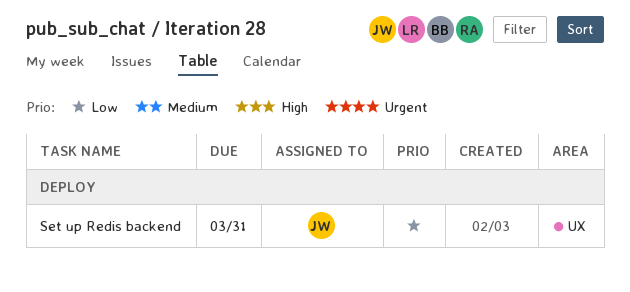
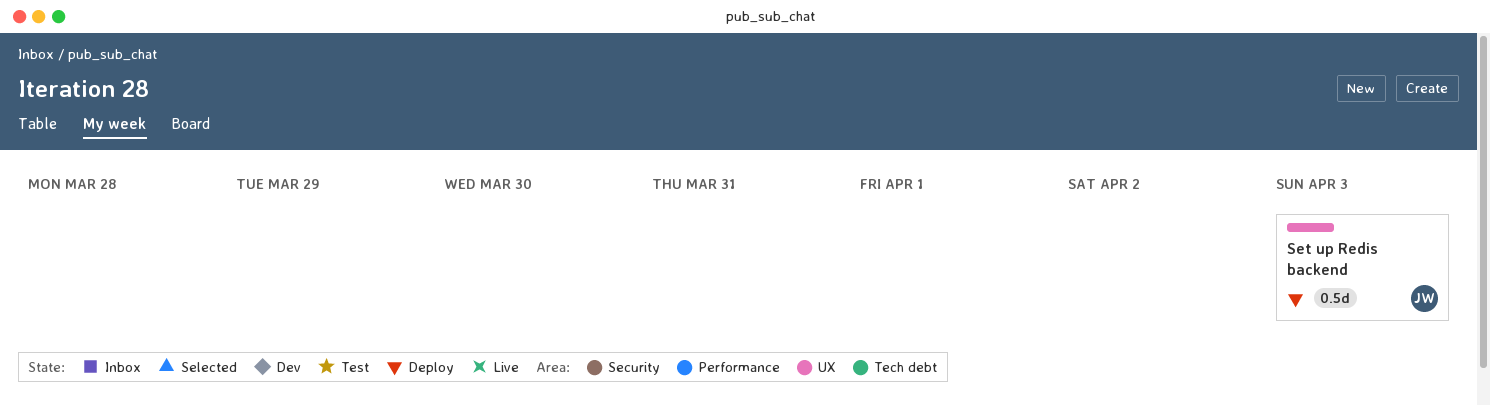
Set up Redis backend, due: Mar 31 -> Apr 3

